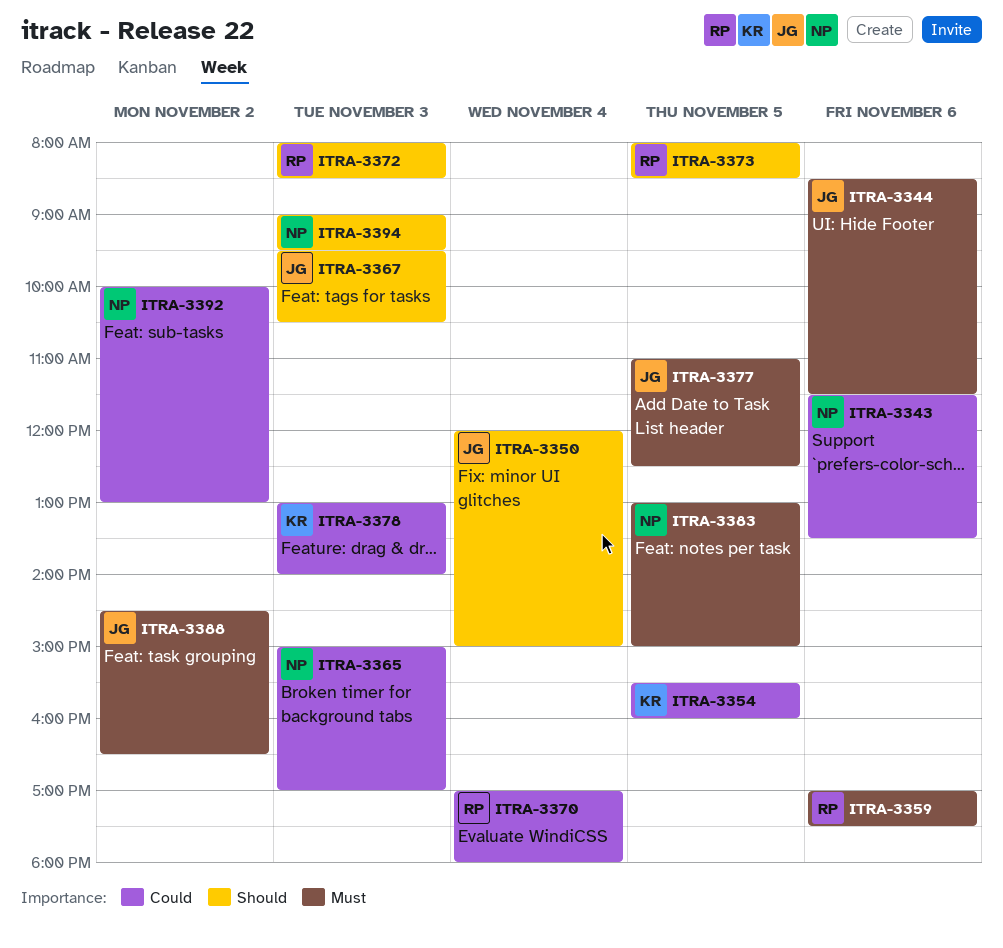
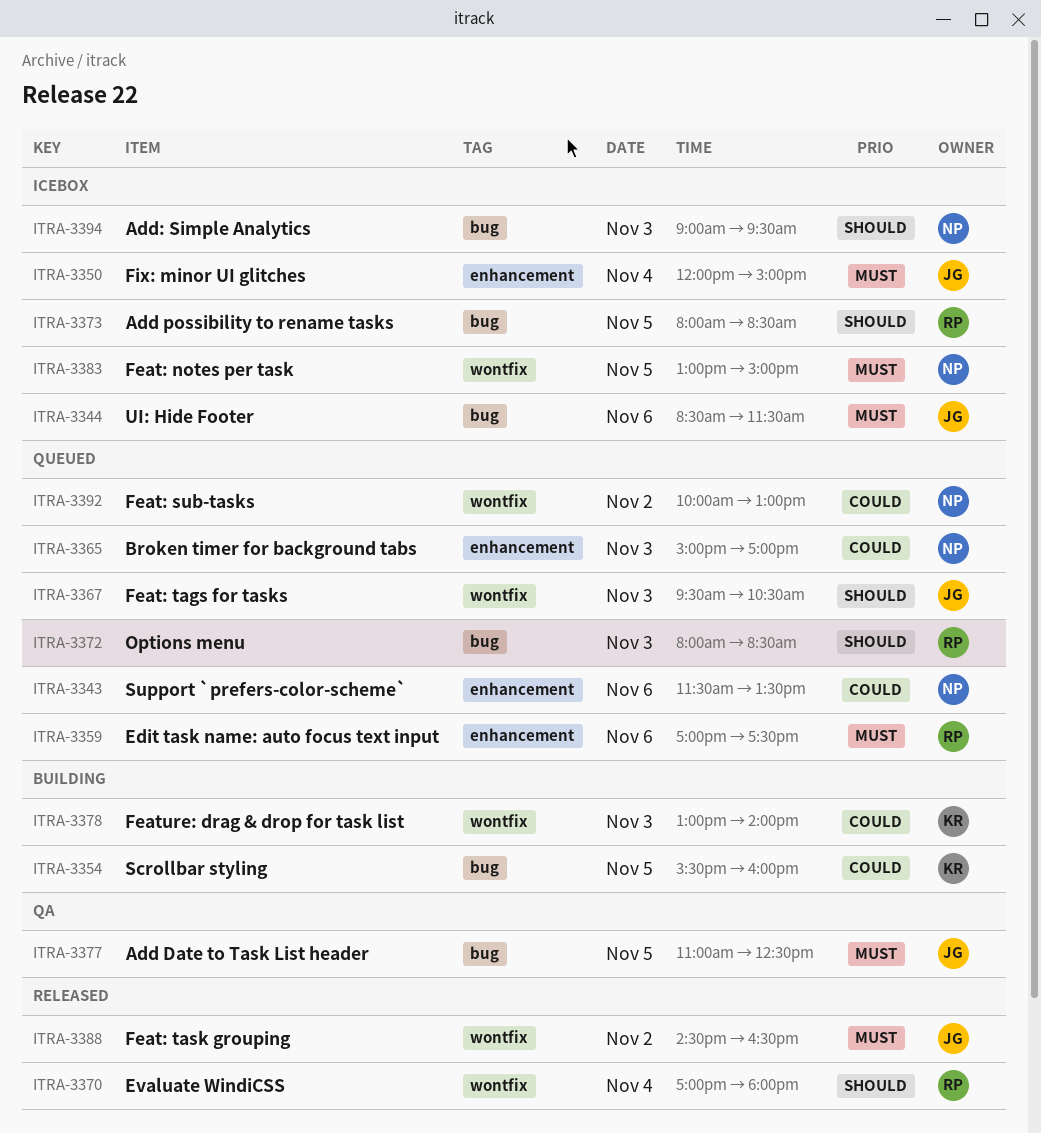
ITRA-3350, priority: Should -> Must
ITRA-3370, priority: Could -> Should

